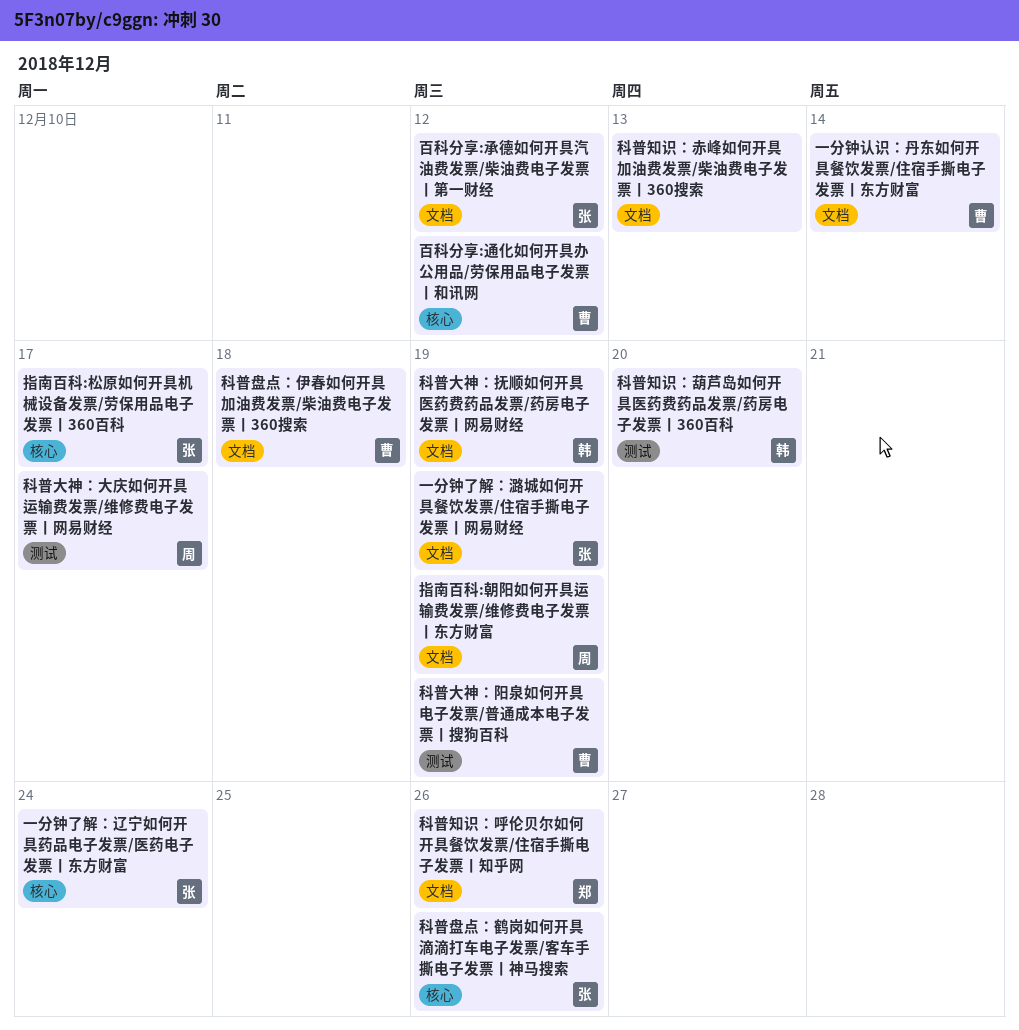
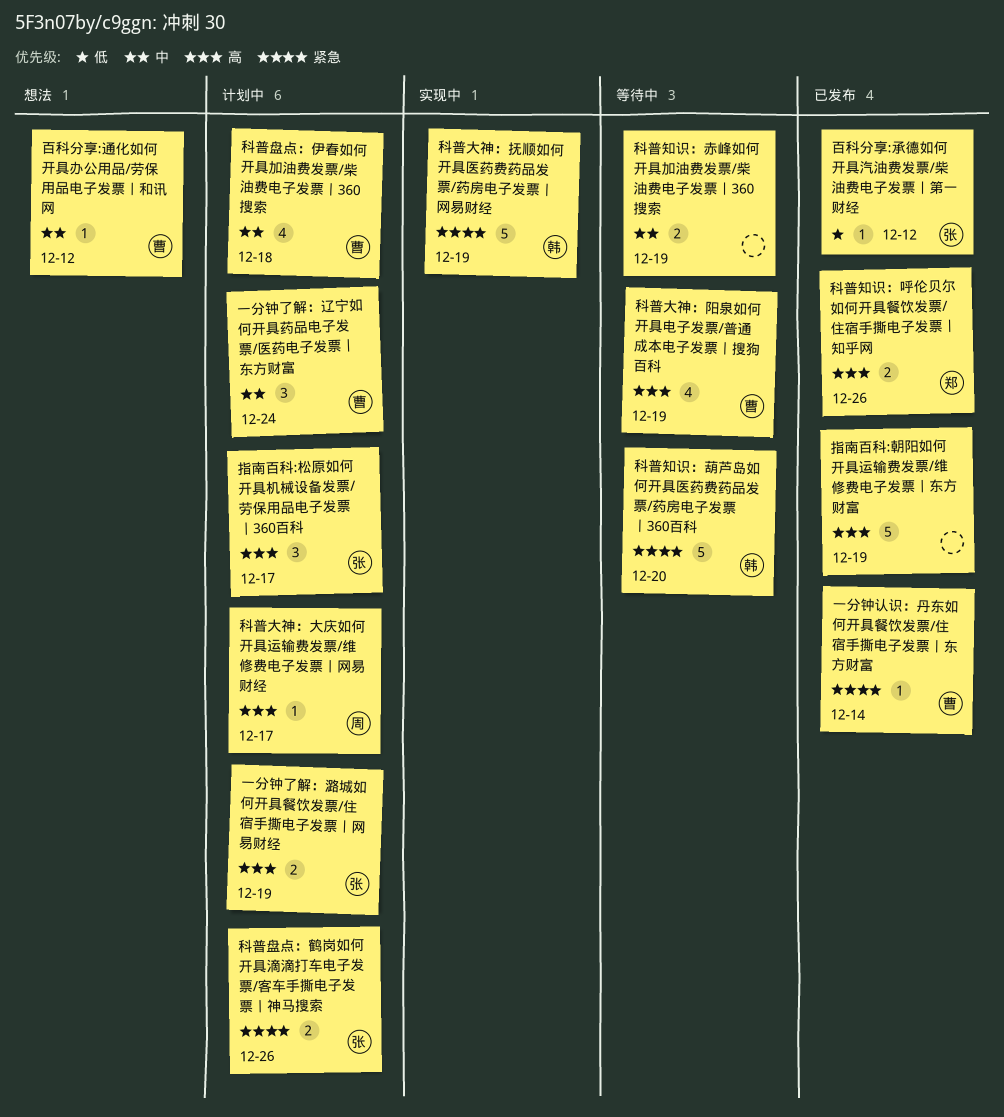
一分钟了解：辽宁如何开具药品电子发票/医药电子发票丨东方财富, owner: 张 -> 曹
指南百科:朝阳如何开具运输费发票/维修费电子发票丨东方财富, owner: 周 -> none
科普知识：赤峰如何开具加油费发票/柴油费电子发票丨360搜索, due: Dec 13 -> Dec 19

